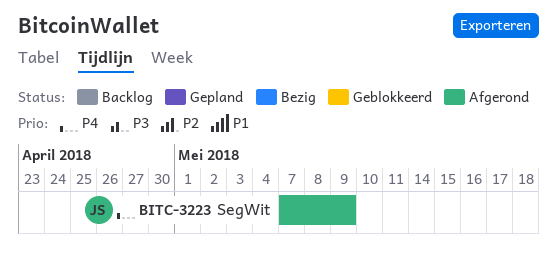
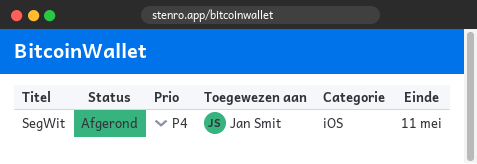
SegWit, due: May 9 -> May 11

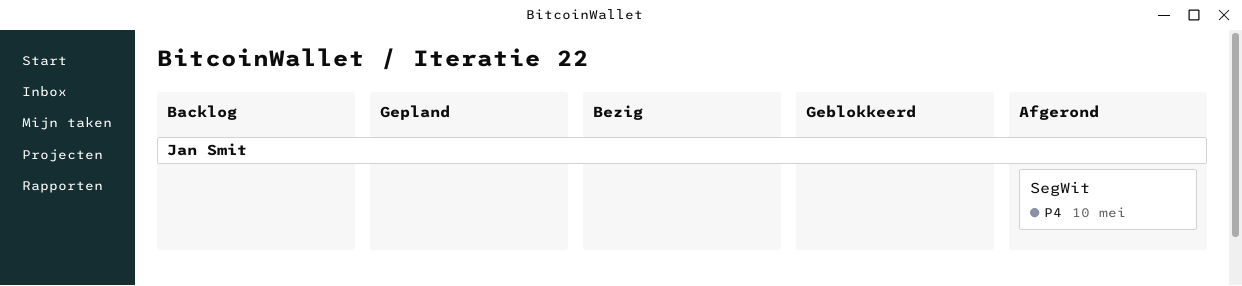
SegWit, due: May 11 -> May 10

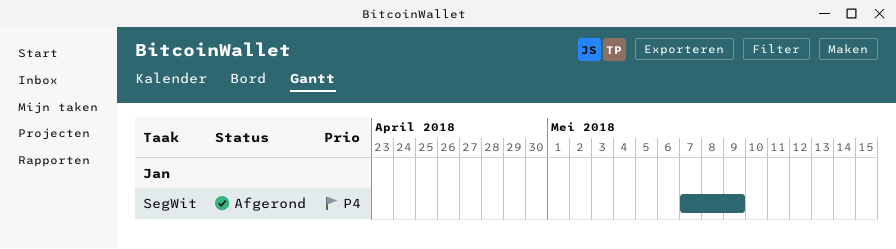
SegWit, due: May 10 -> May 9

